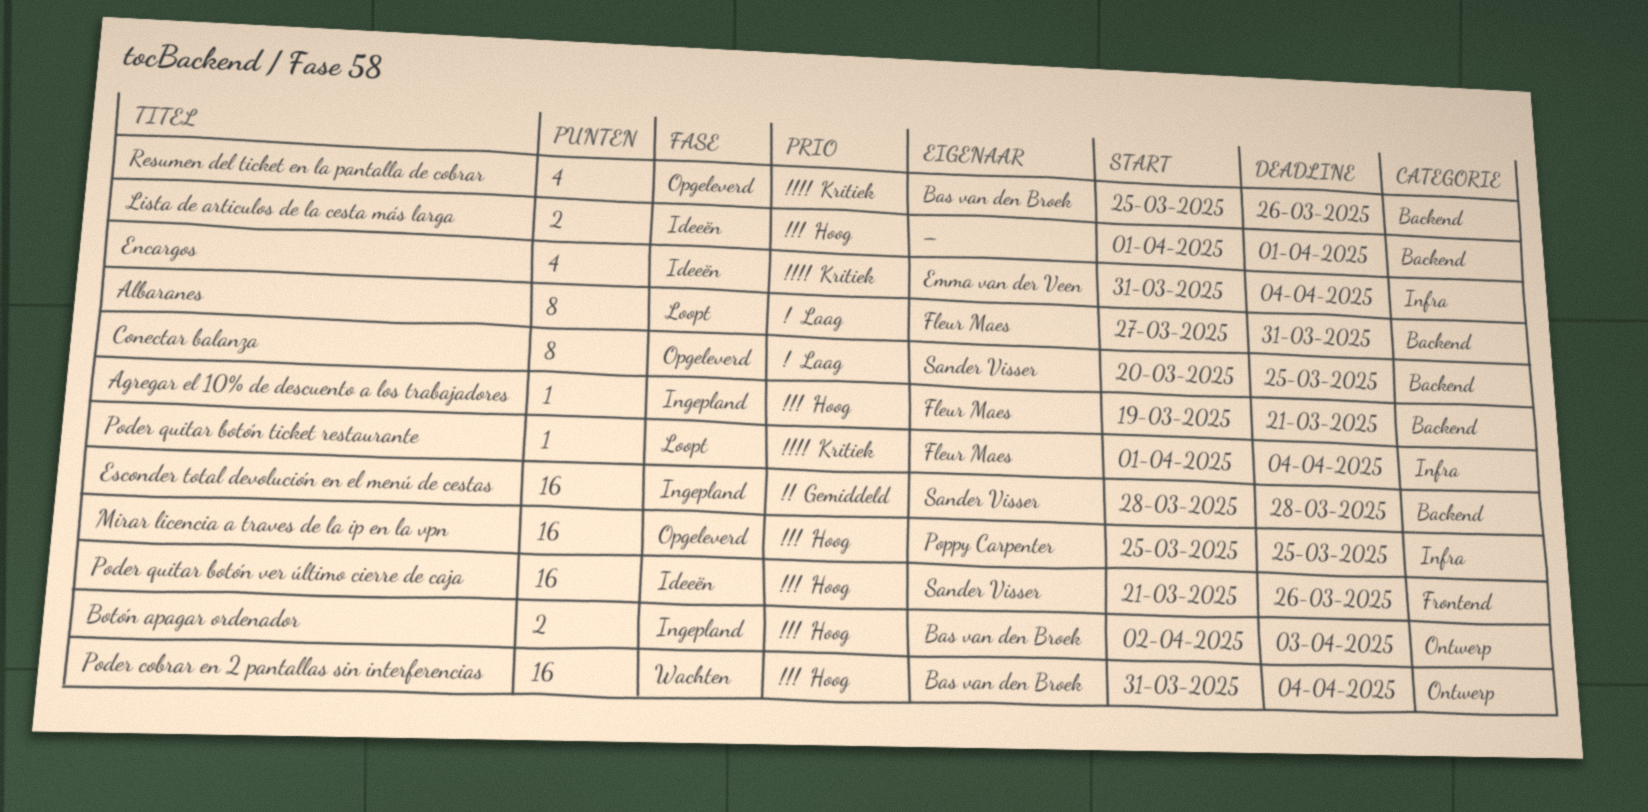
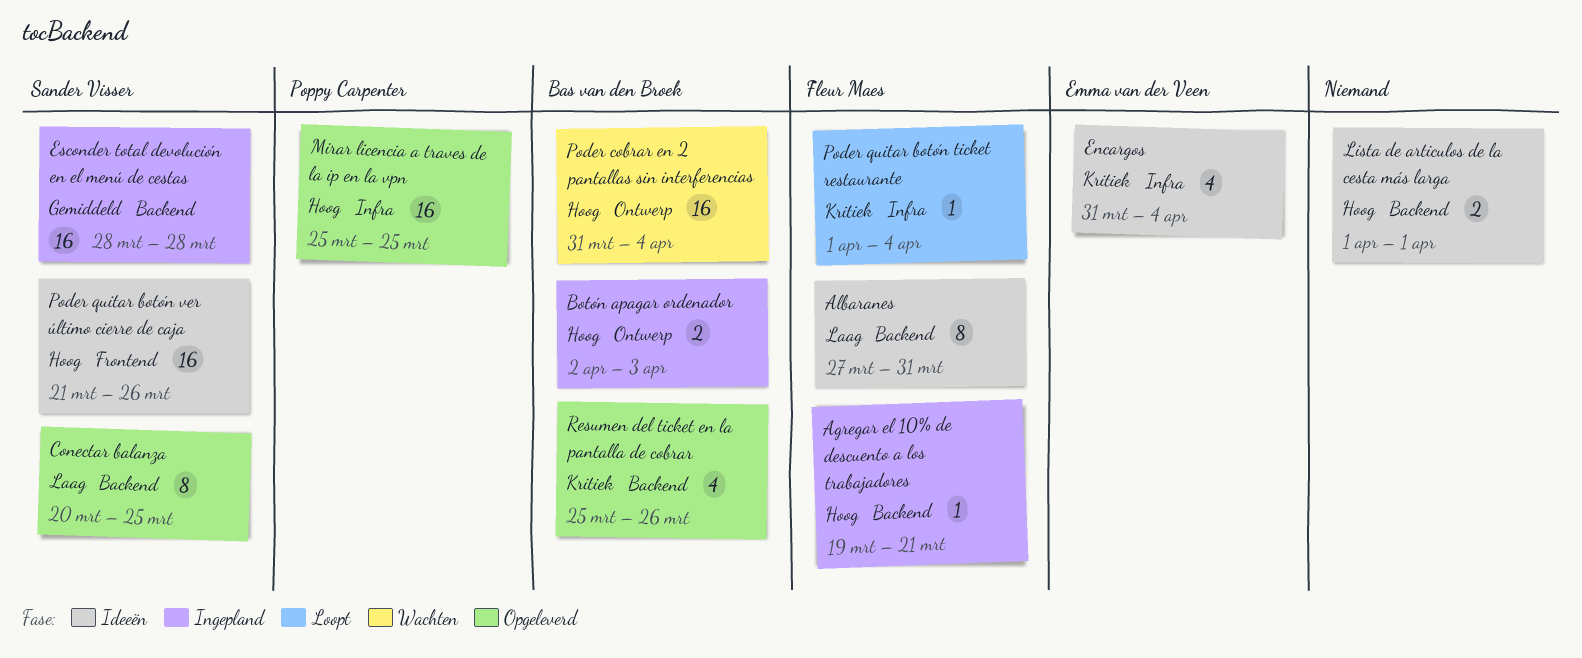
Albaranes, status: Loopt -> Ideeën

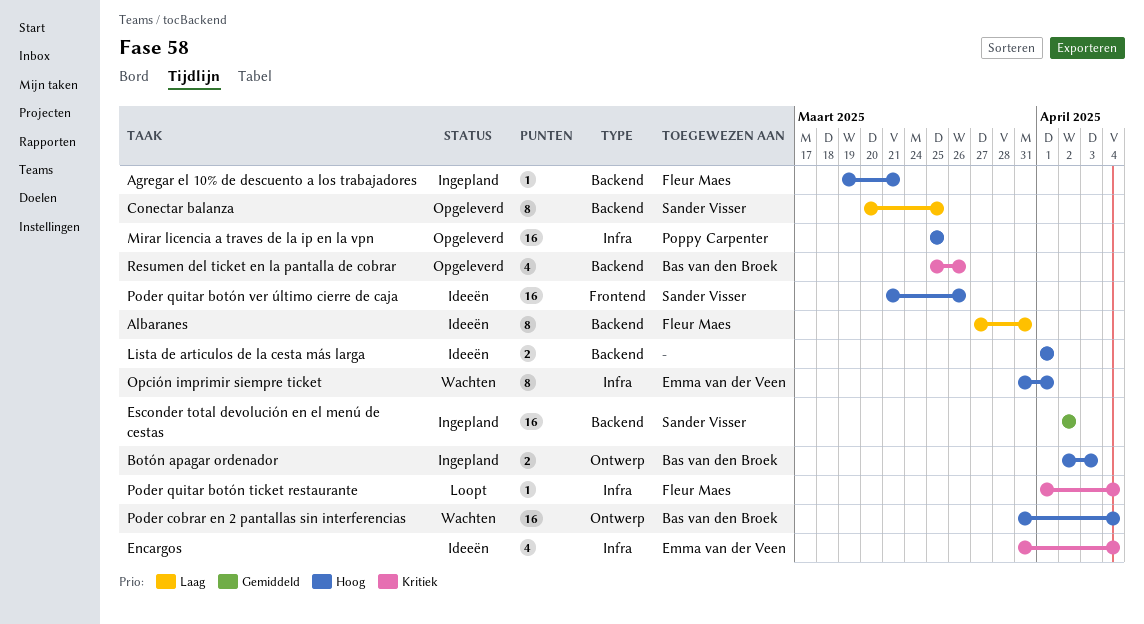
Esconder total devolución en el menú de cestas, start: Mar 28 -> Apr 2
Esconder total devolución en el menú de cestas, due: Mar 28 -> Apr 2
Opción imprimir siempre ticket: none -> present

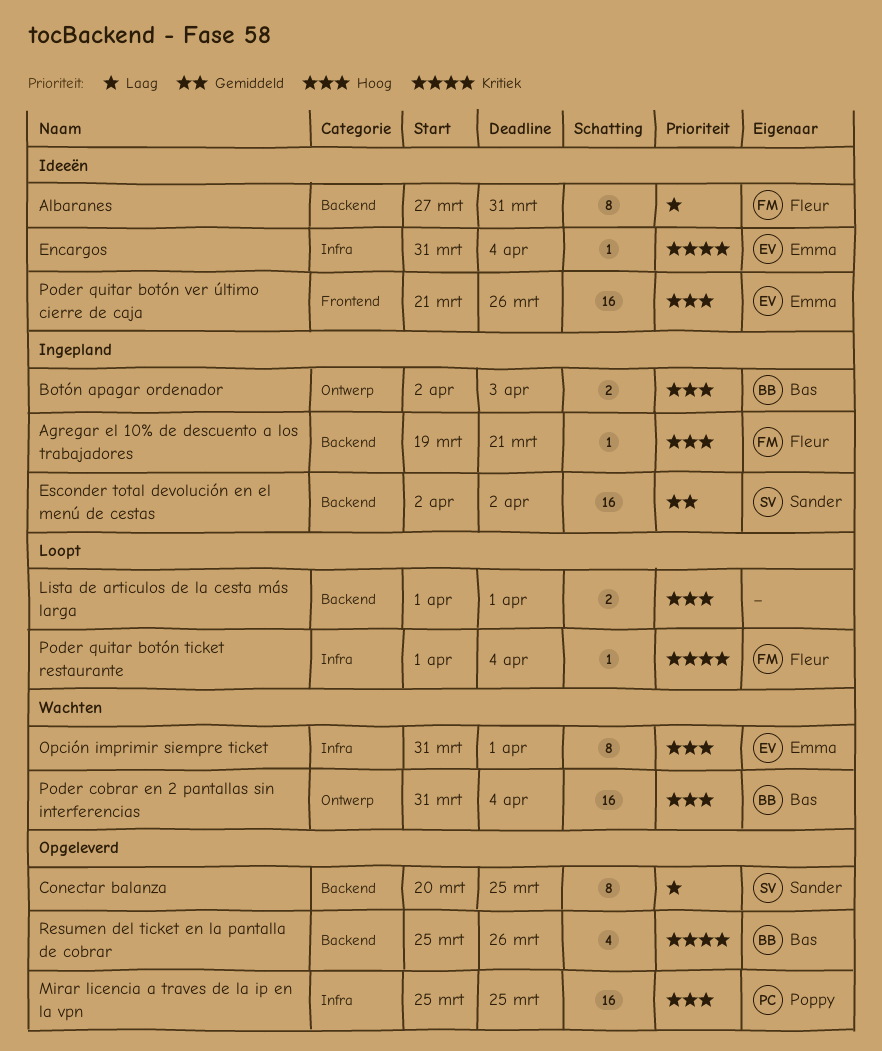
Encargos, estimate: 4 -> 1
Lista de articulos de la cesta más larga, status: Ideeën -> Loopt
Poder quitar botón ver último cierre de caja, owner: Sander Visser -> Emma van der Veen

